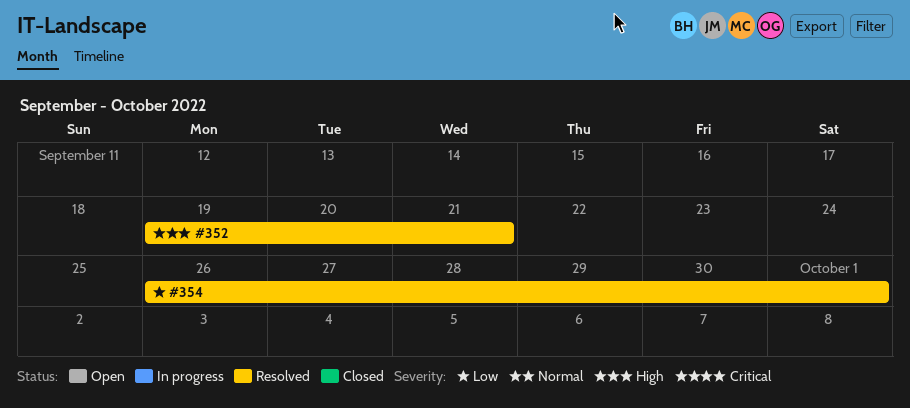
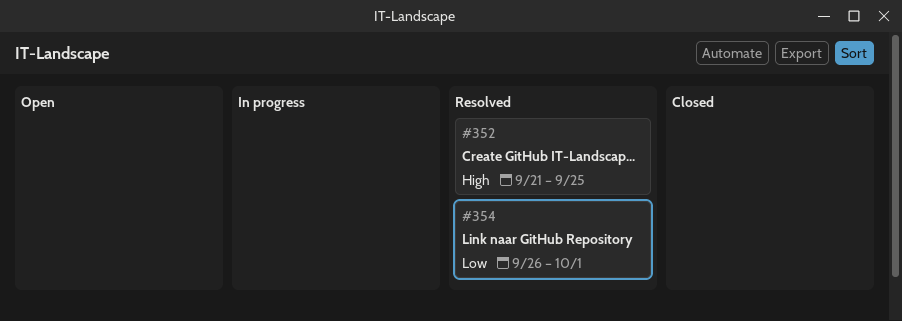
#352, start: Sep 19 -> Sep 21
#352, due: Sep 21 -> Sep 25

